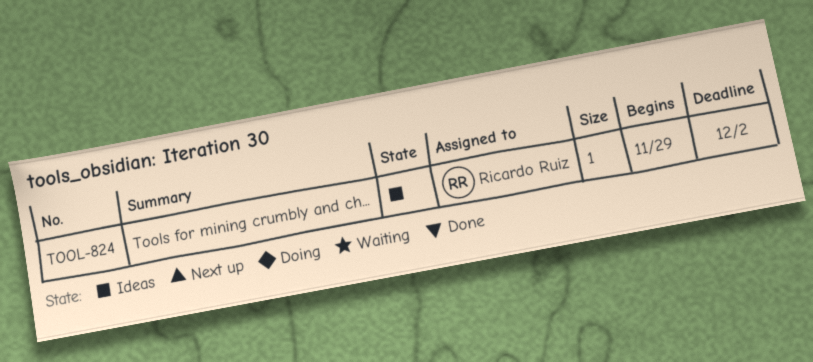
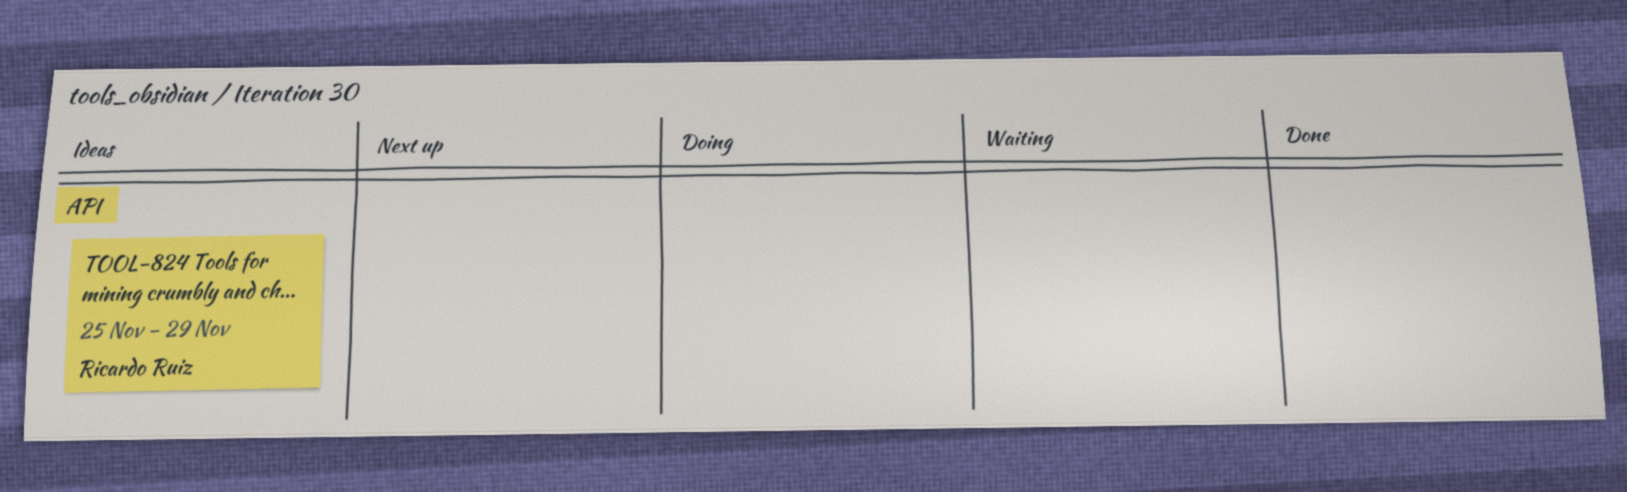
TOOL-824, start: Nov 29 -> Nov 25
TOOL-824, due: Dec 2 -> Nov 29

